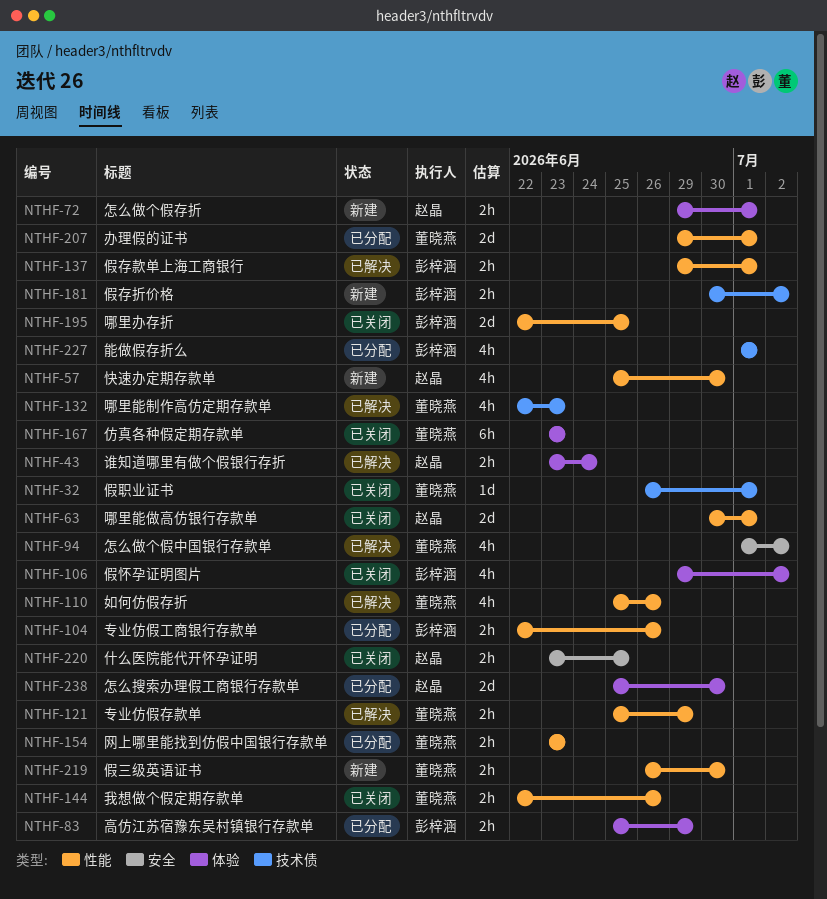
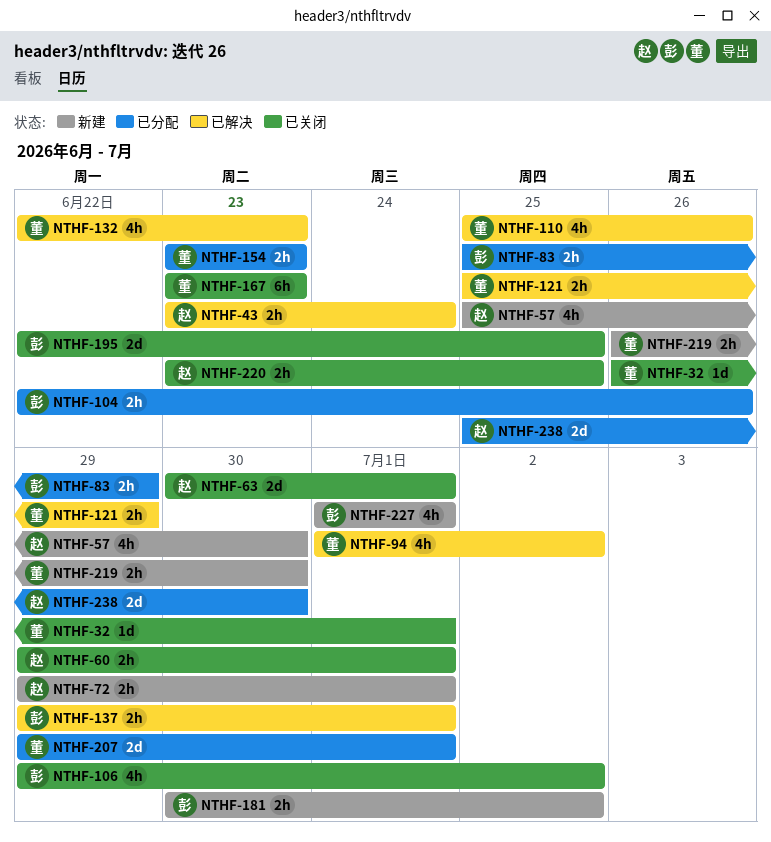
NTHF-60: none -> present
NTHF-144: present -> none
NTHF-227, status: 已分配 -> 新建

